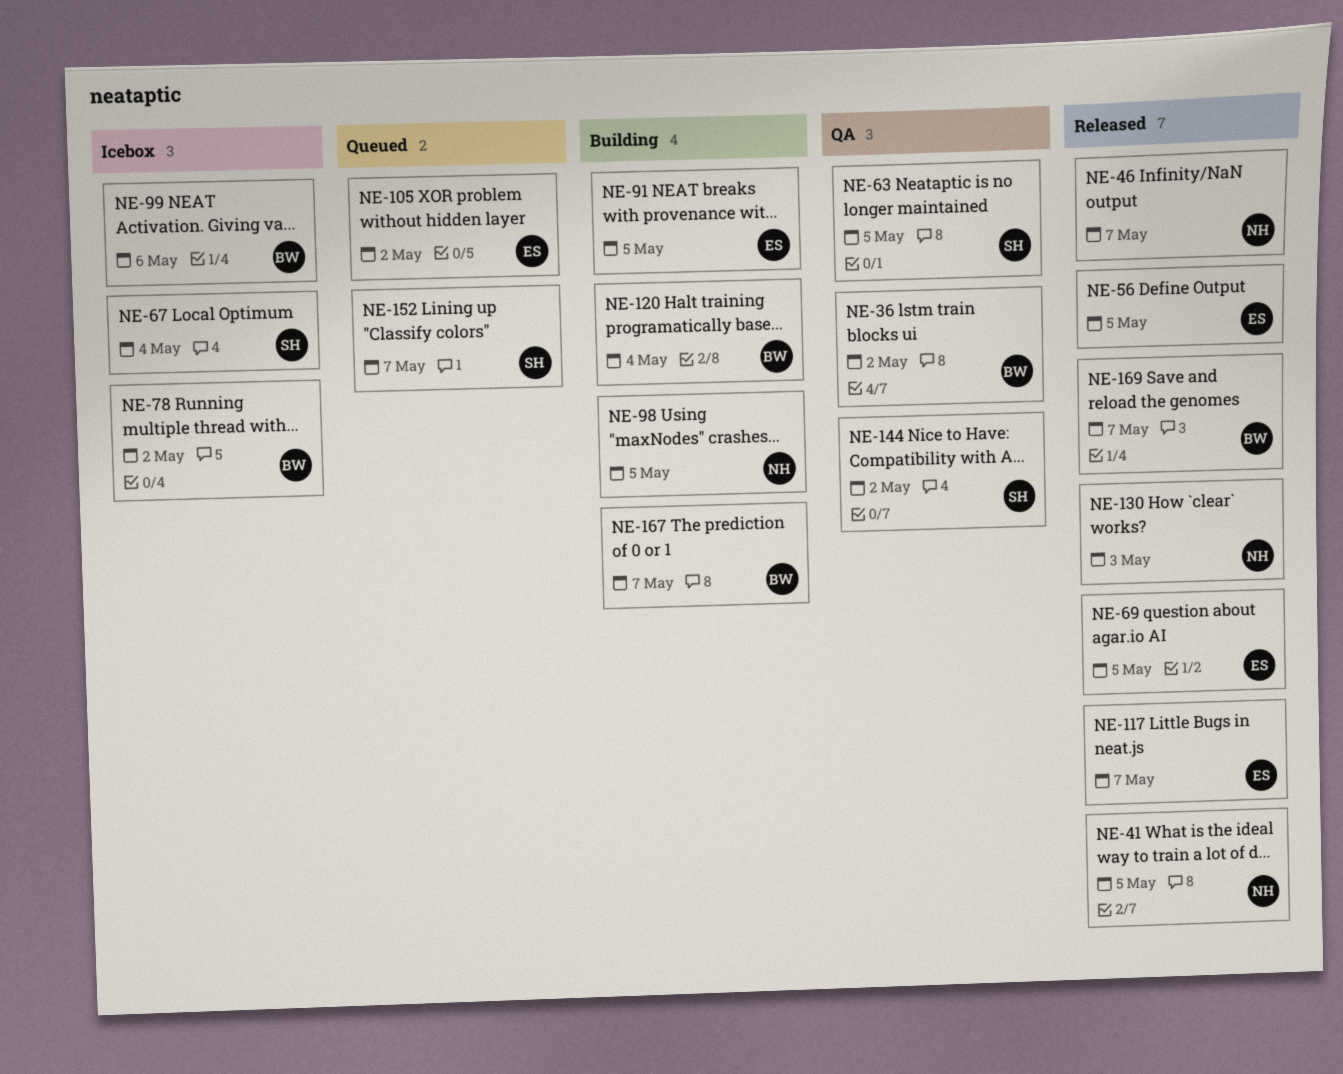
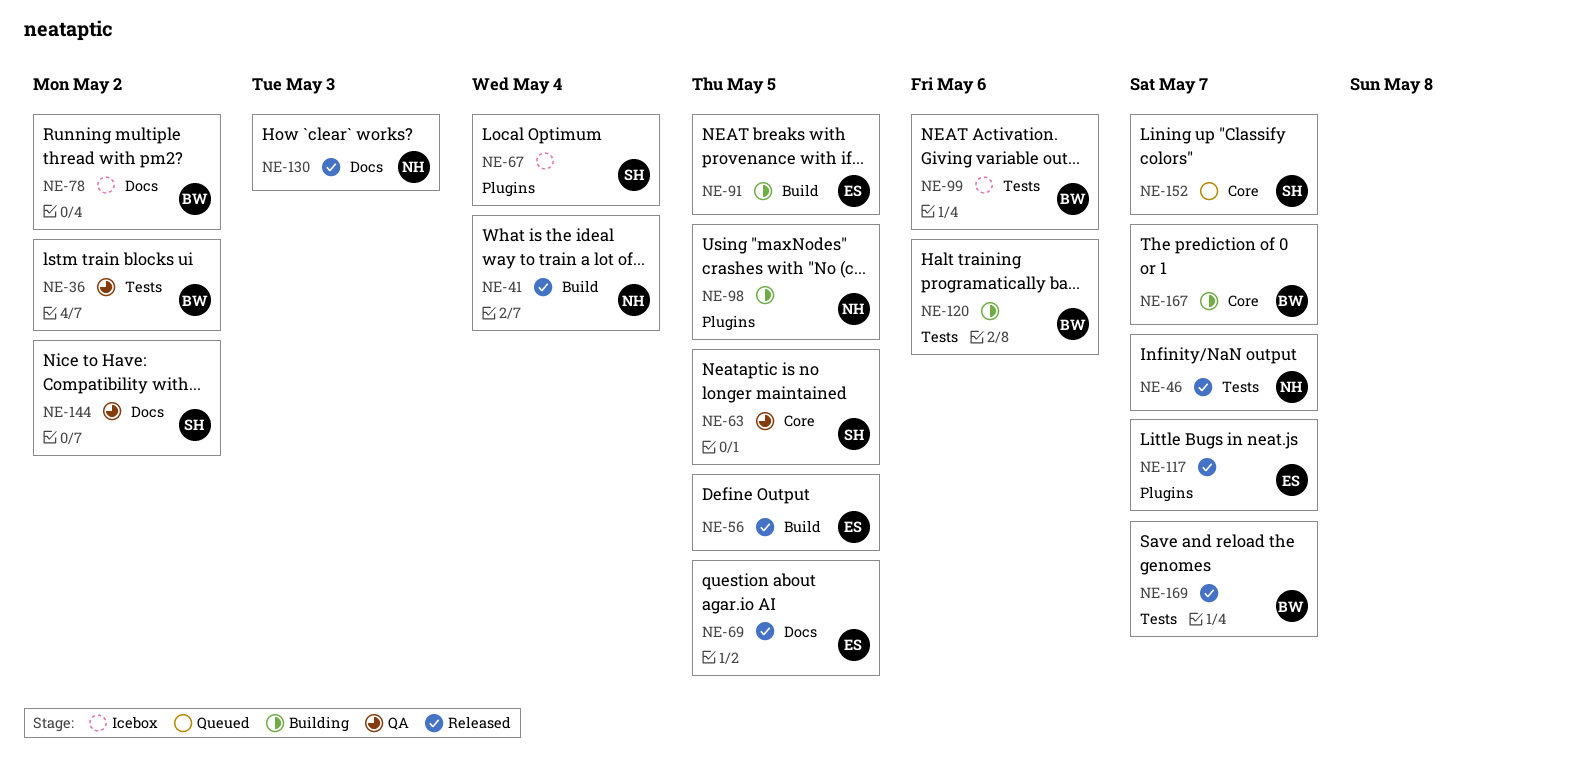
NE-41, due: May 5 -> May 4
NE-105: present -> none
NE-120, due: May 4 -> May 6

